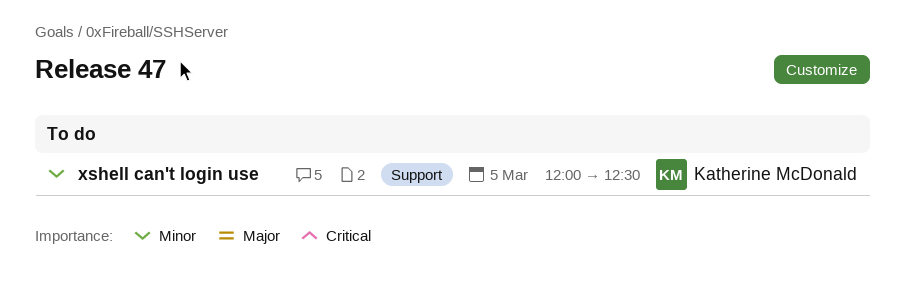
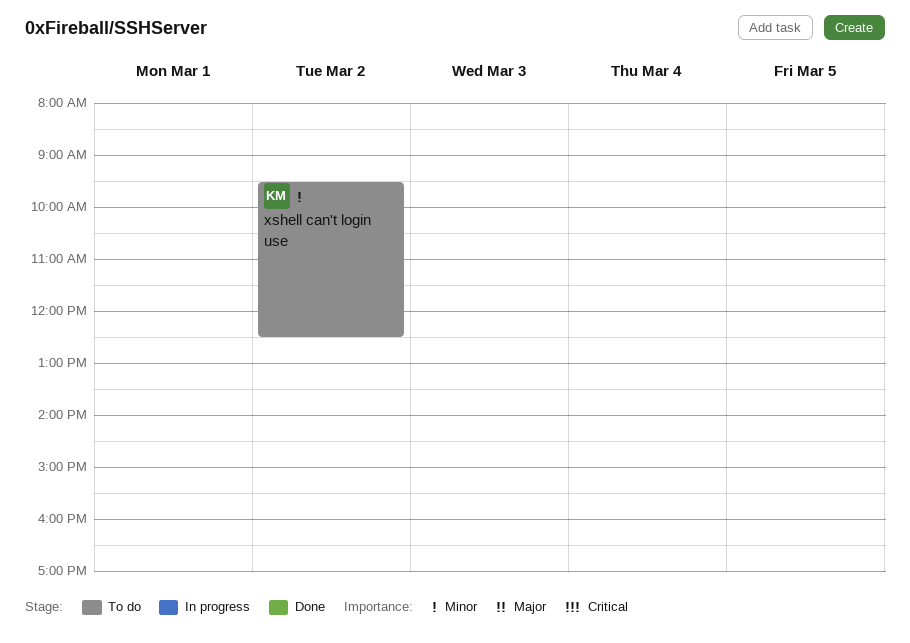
xshell can't login use, day: Mar 5 -> Mar 2
xshell can't login use, begins: 12:00 -> 09:30

